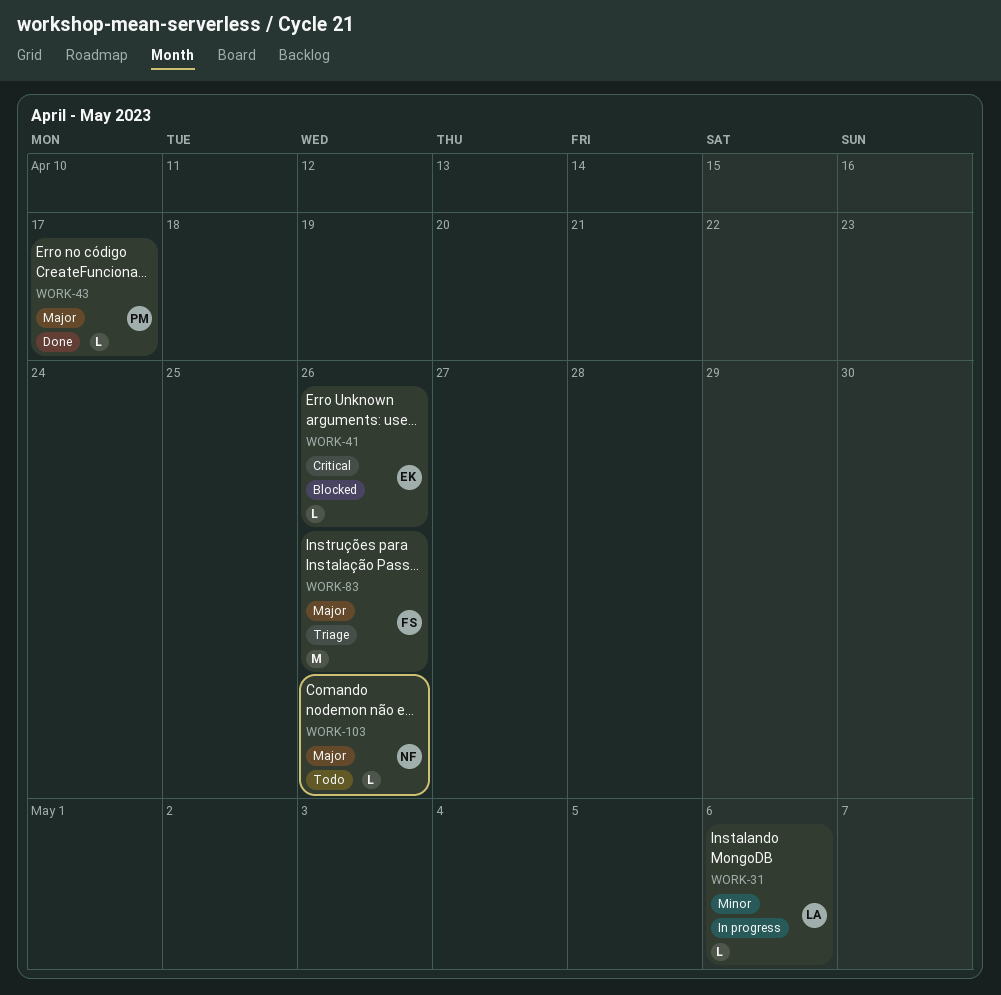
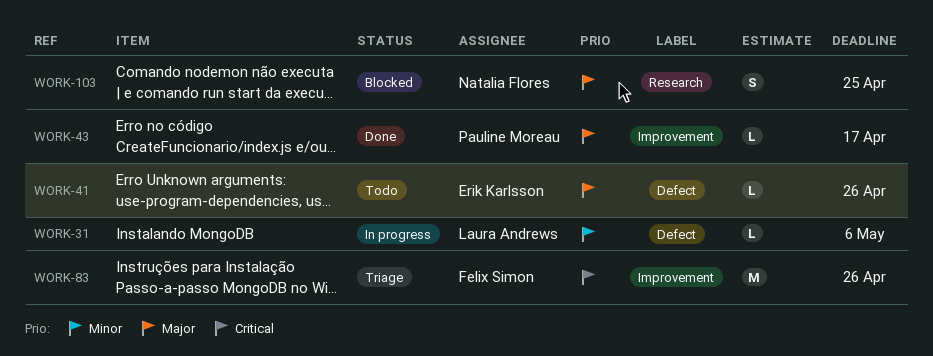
WORK-41, status: Blocked -> Todo
WORK-41, priority: Critical -> Major
WORK-83, priority: Major -> Critical
WORK-103, status: Todo -> Blocked
WORK-103, estimate: L -> S
WORK-103, due: Apr 26 -> Apr 25

